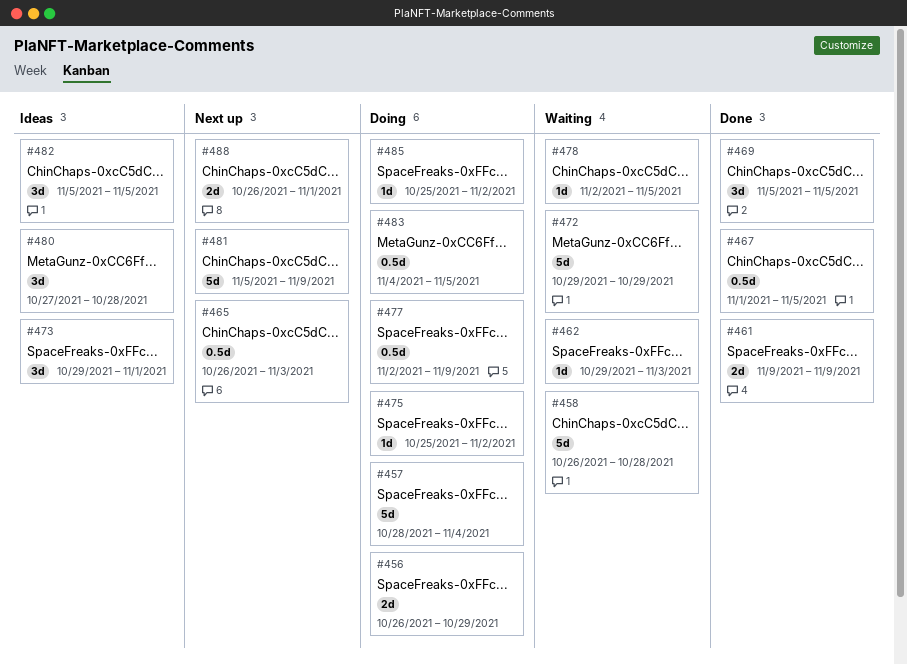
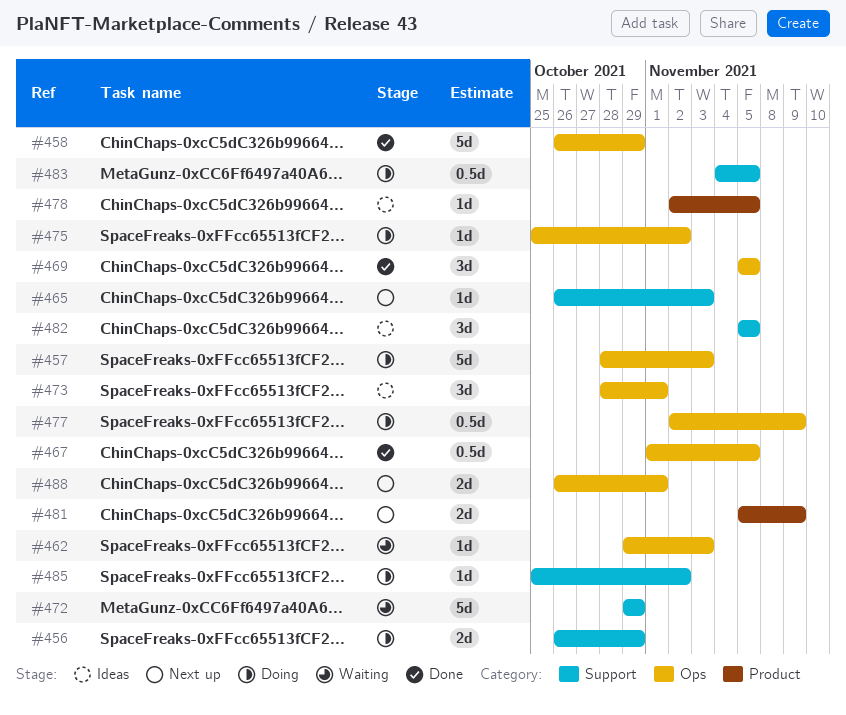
#457, due: Nov 4 -> Nov 3
#458, status: Waiting -> Done
#458, due: Oct 28 -> Oct 29
#461: present -> none
#465, estimate: 0.5d -> 1d
#473, start: Oct 29 -> Oct 28
#478, status: Waiting -> Ideas
#480: present -> none
#481, estimate: 5d -> 2d

